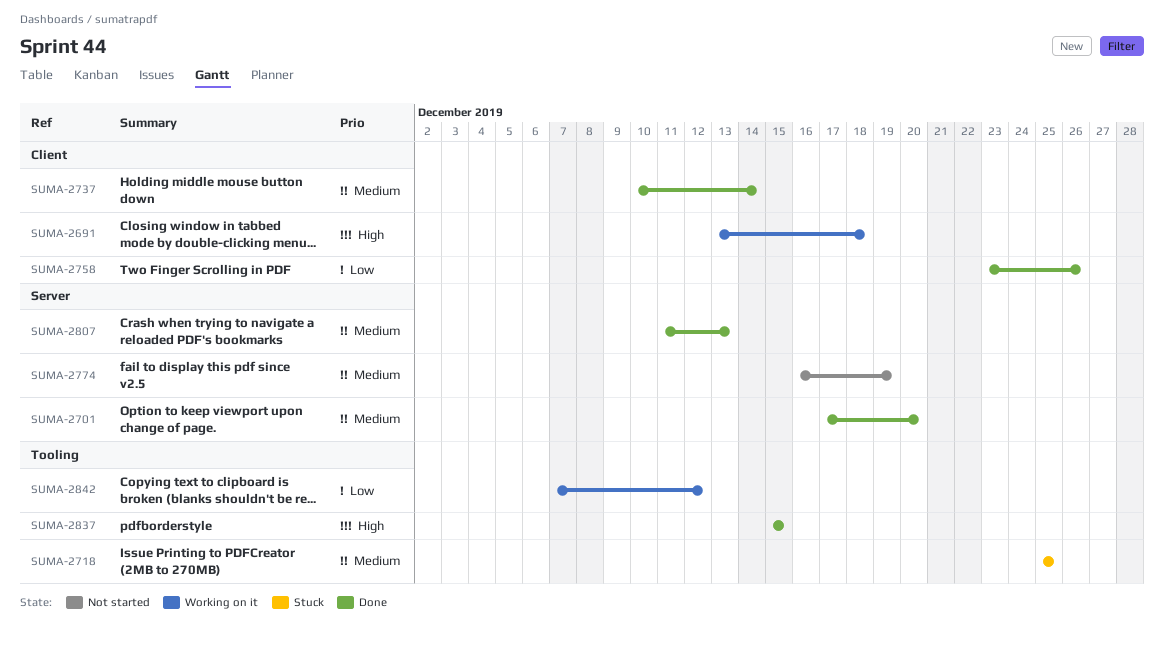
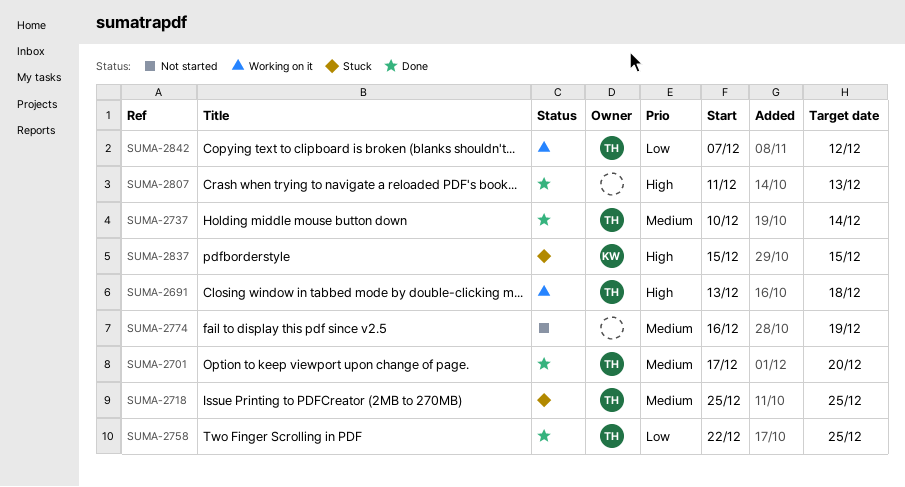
SUMA-2758, start: Dec 23 -> Dec 22
SUMA-2758, due: Dec 26 -> Dec 25
SUMA-2807, priority: Medium -> High
SUMA-2837, status: Done -> Stuck

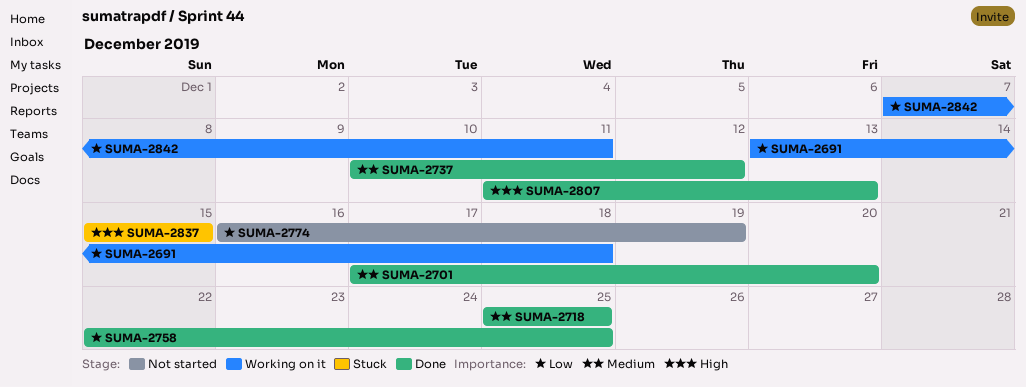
SUMA-2691, priority: High -> Low
SUMA-2718, status: Stuck -> Done
SUMA-2737, due: Dec 14 -> Dec 12
SUMA-2774, priority: Medium -> Low
SUMA-2842, due: Dec 12 -> Dec 11

